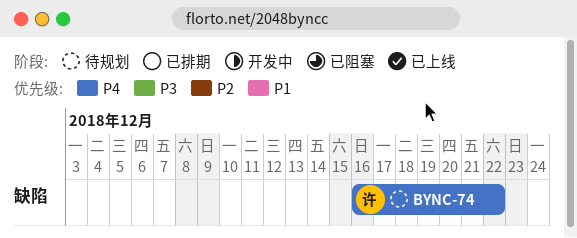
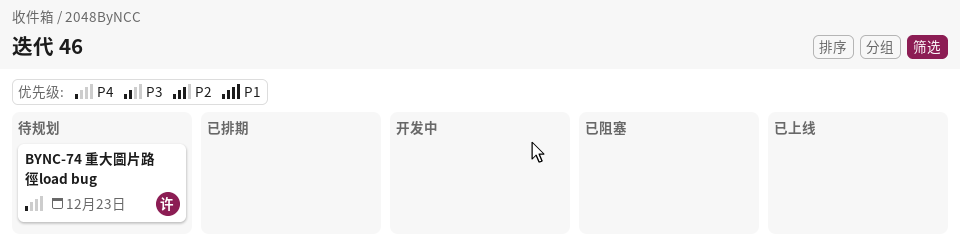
BYNC-74, due: Dec 22 -> Dec 23

